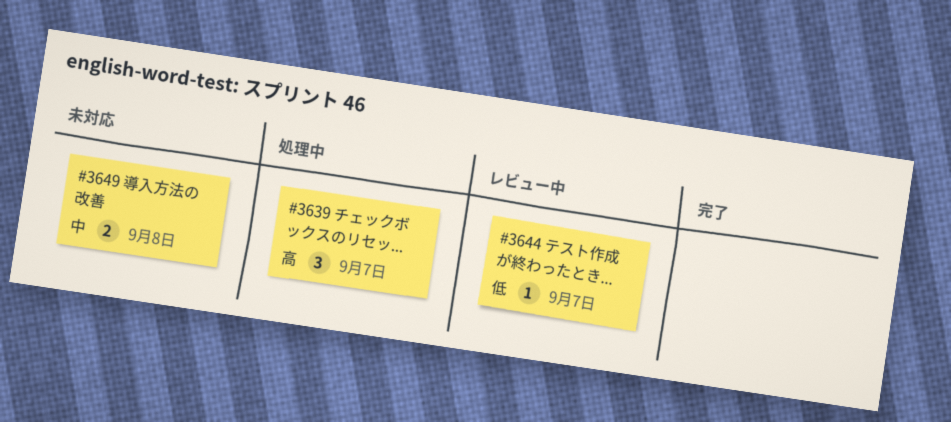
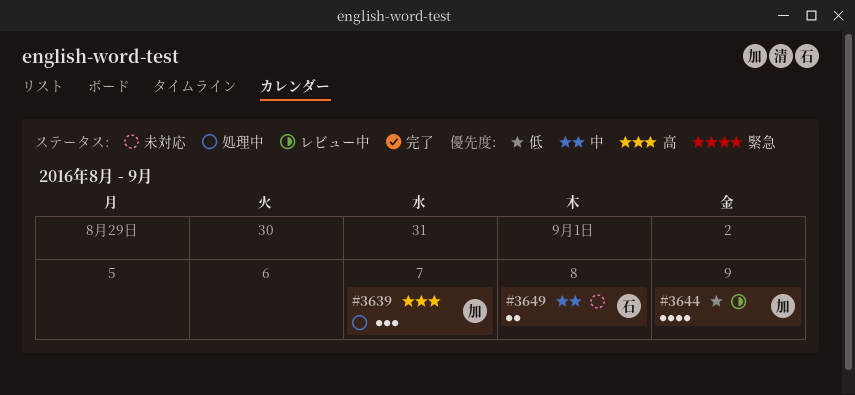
#3644, estimate: 1 -> 4
#3644, due: Sep 7 -> Sep 9

